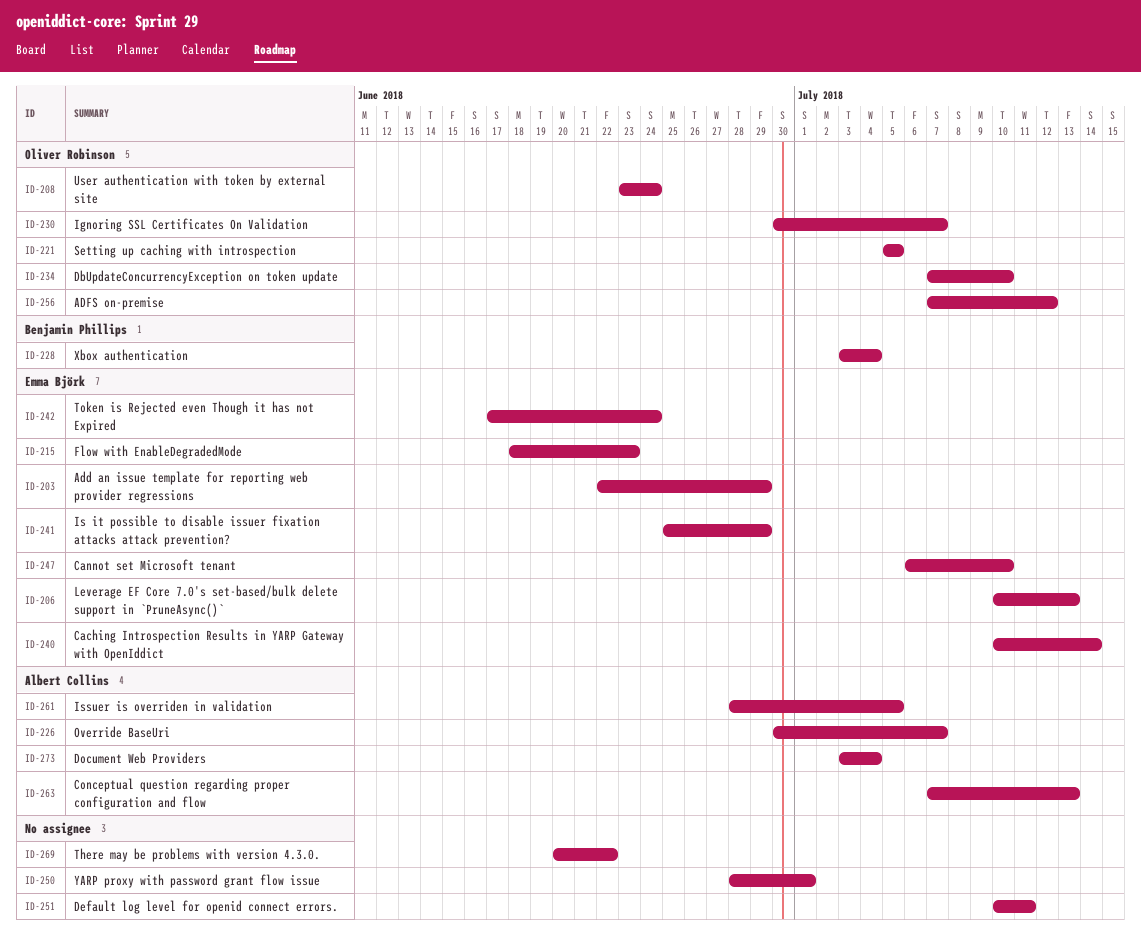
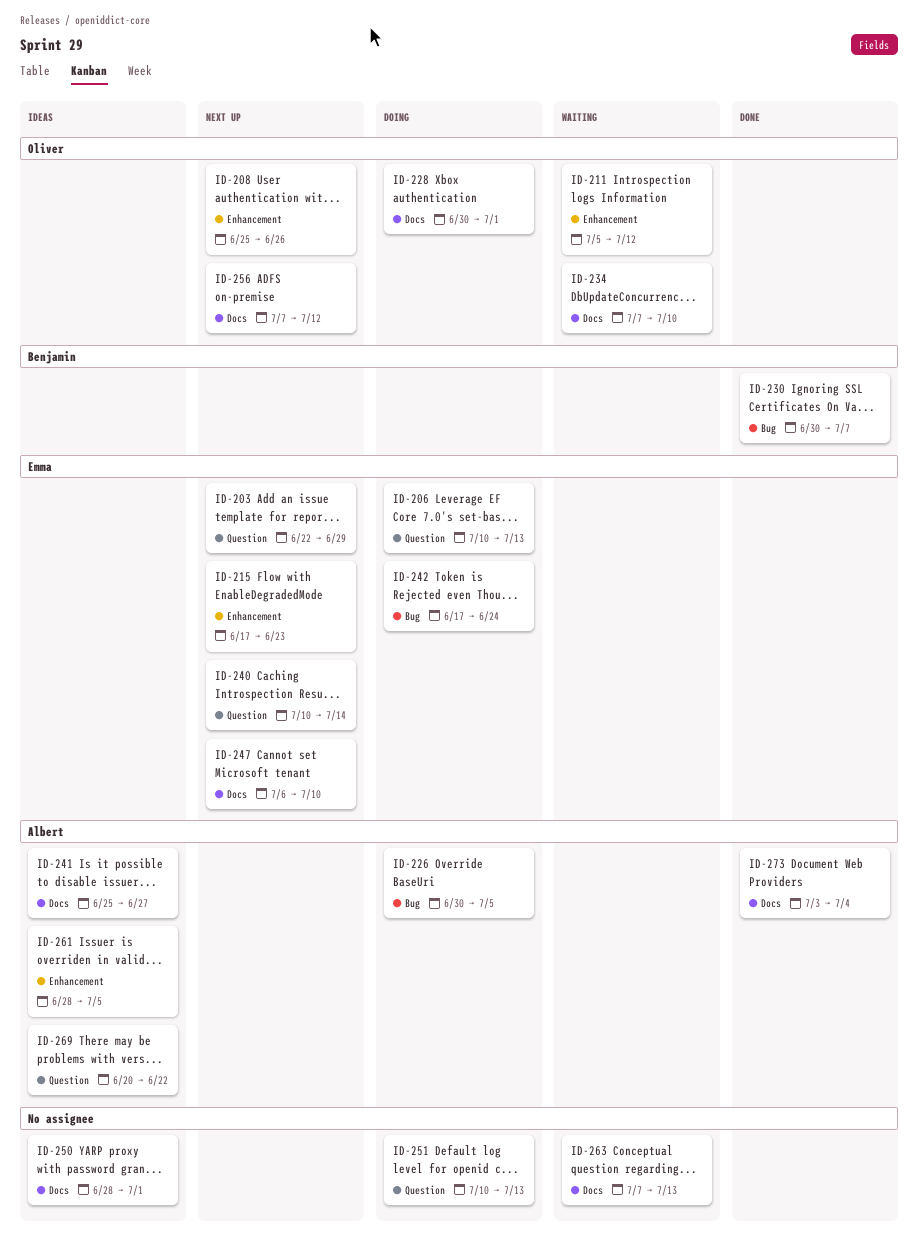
ID-208, start: Jun 23 -> Jun 25
ID-208, due: Jun 24 -> Jun 26
ID-211: none -> present
ID-215, start: Jun 18 -> Jun 17
ID-221: present -> none
ID-226, due: Jul 7 -> Jul 5
ID-228, owner: Benjamin Phillips -> Oliver Robinson
ID-228, start: Jul 3 -> Jun 30
ID-228, due: Jul 4 -> Jul 1
ID-230, owner: Oliver Robinson -> Benjamin Phillips
ID-241, owner: Emma Björk -> Albert Collins
ID-241, due: Jun 29 -> Jun 27
ID-251, due: Jul 11 -> Jul 13
ID-263, owner: Albert Collins -> none
ID-269, owner: none -> Albert Collins

